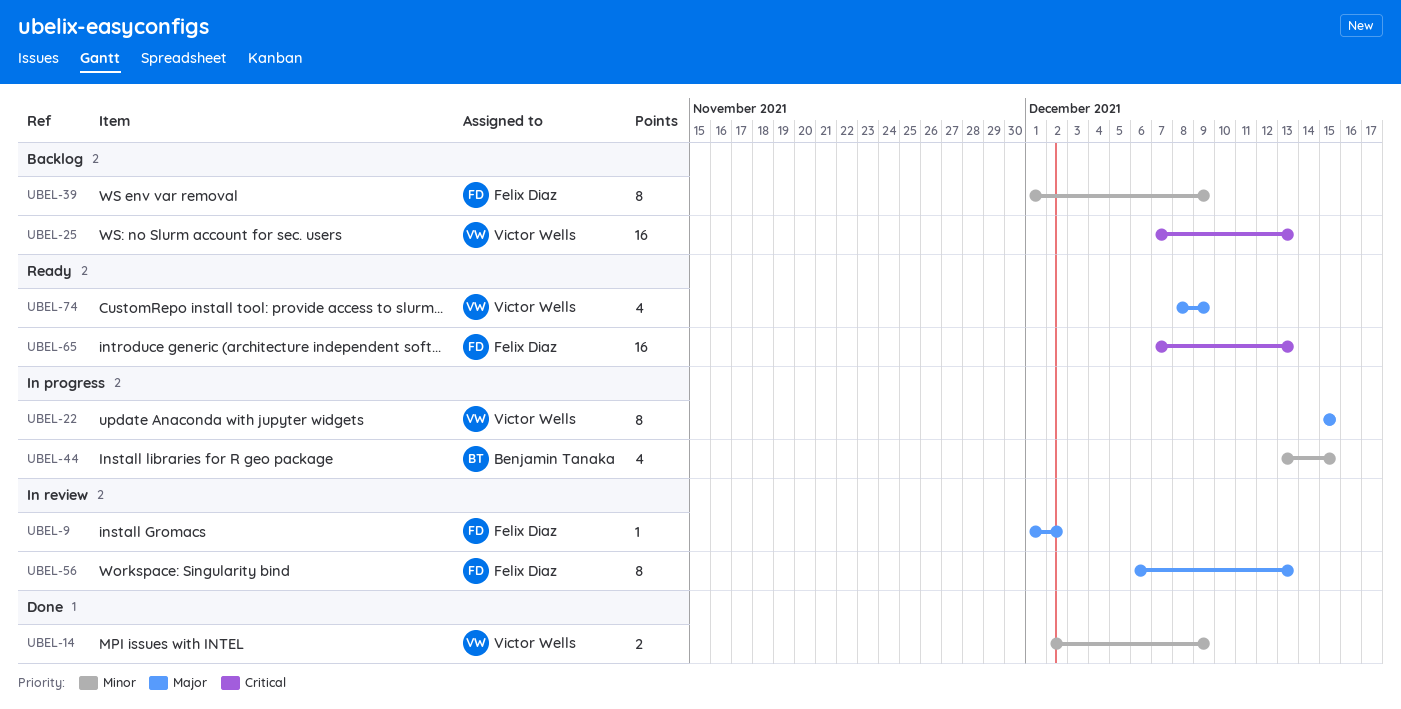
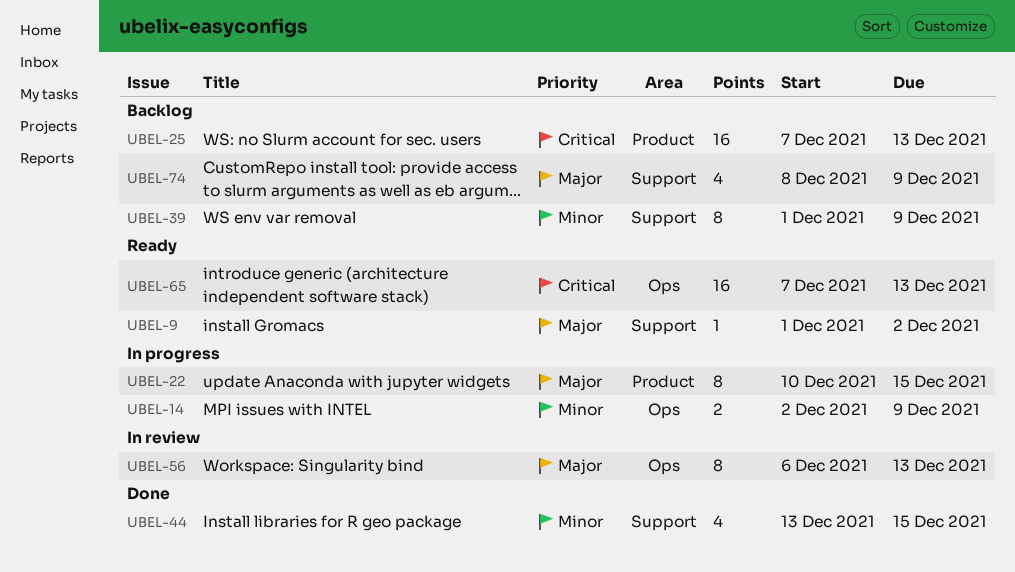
UBEL-9, status: In review -> Ready
UBEL-14, status: Done -> In progress
UBEL-22, start: Dec 15 -> Dec 10
UBEL-44, status: In progress -> Done
UBEL-74, status: Ready -> Backlog

